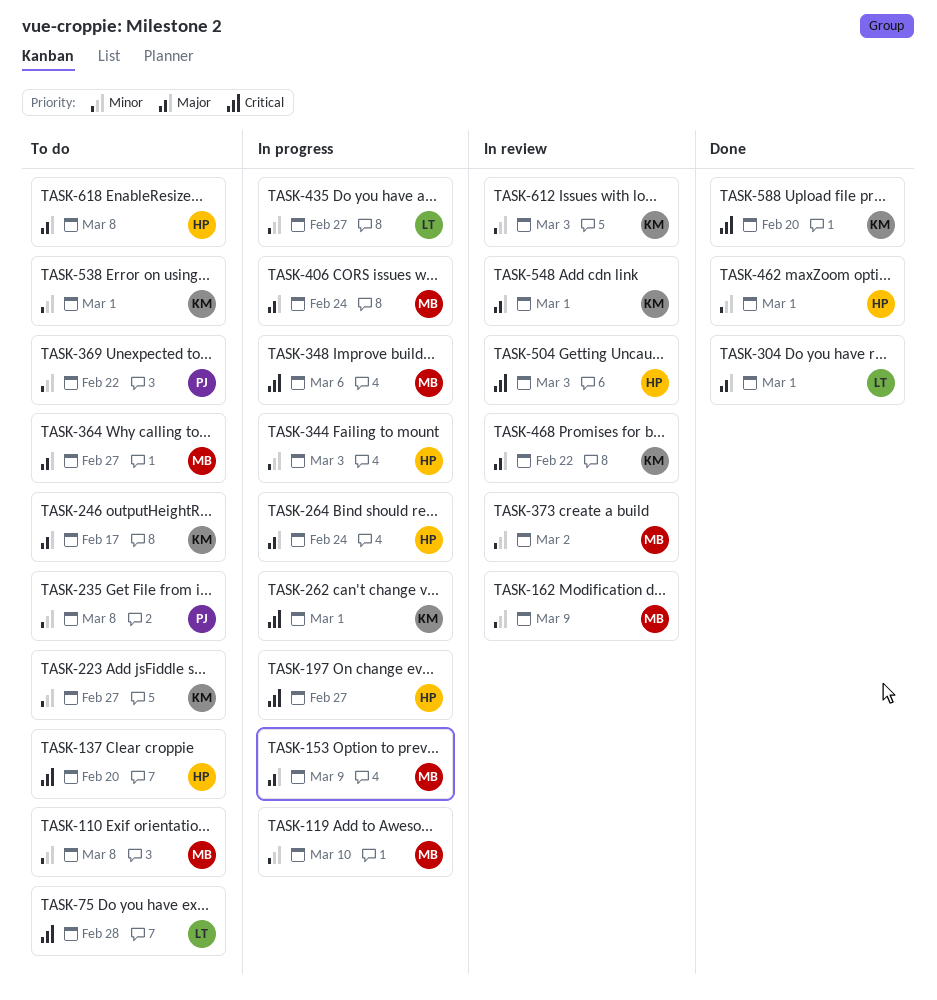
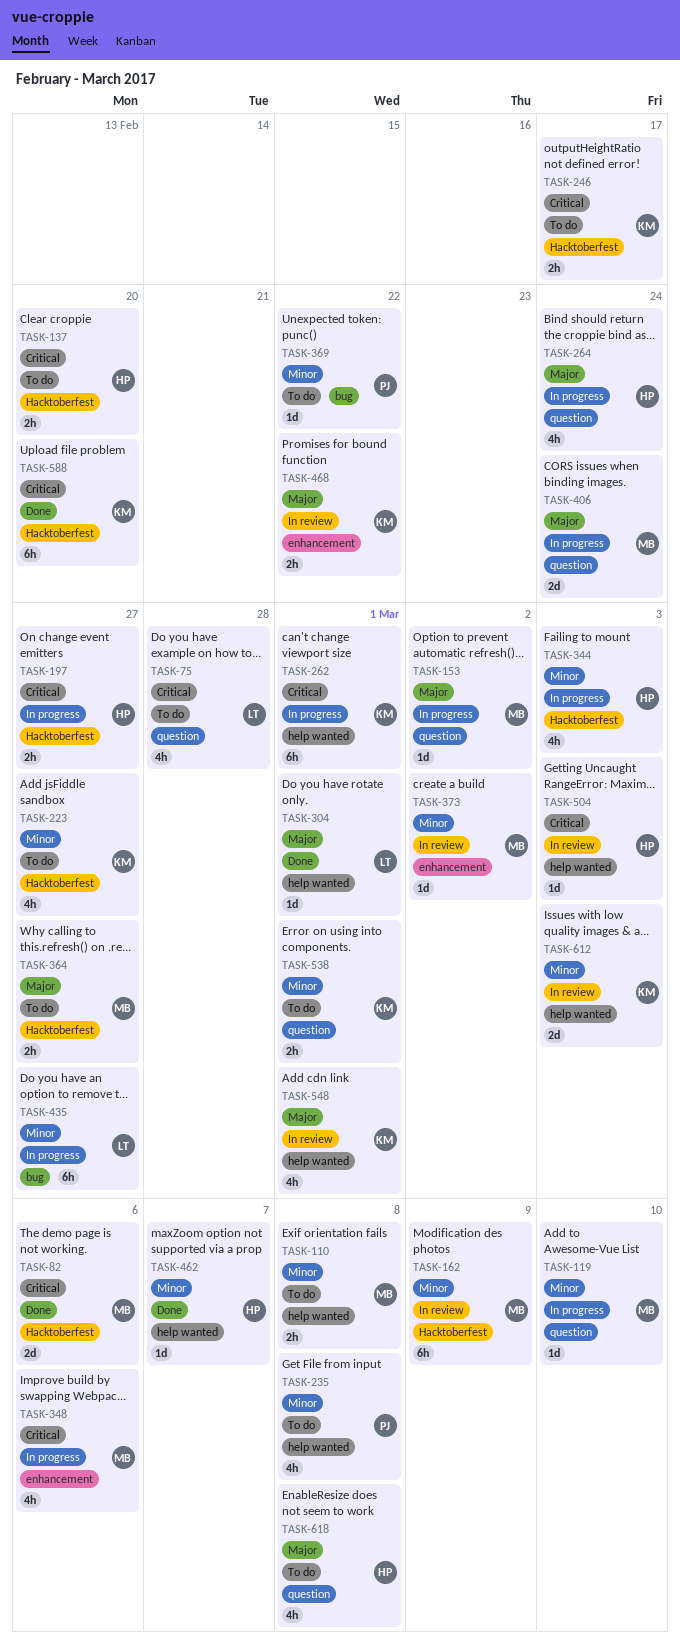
TASK-82: none -> present
TASK-153, due: Mar 9 -> Mar 2
TASK-246, priority: Major -> Critical
TASK-462, due: Mar 1 -> Mar 7

